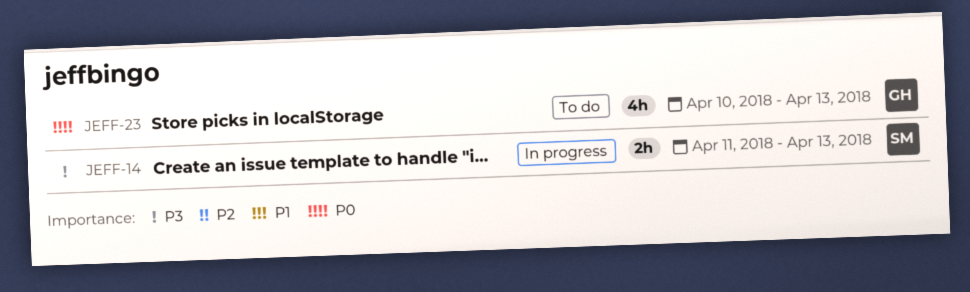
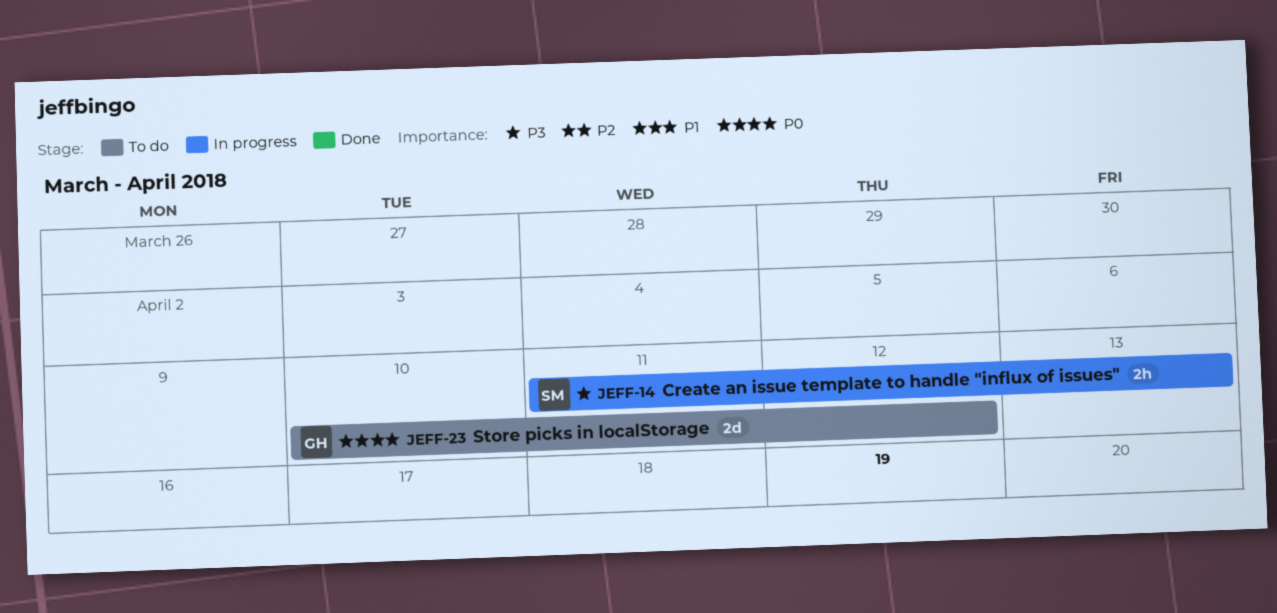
JEFF-23, estimate: 4h -> 2d
JEFF-23, due: Apr 13 -> Apr 12

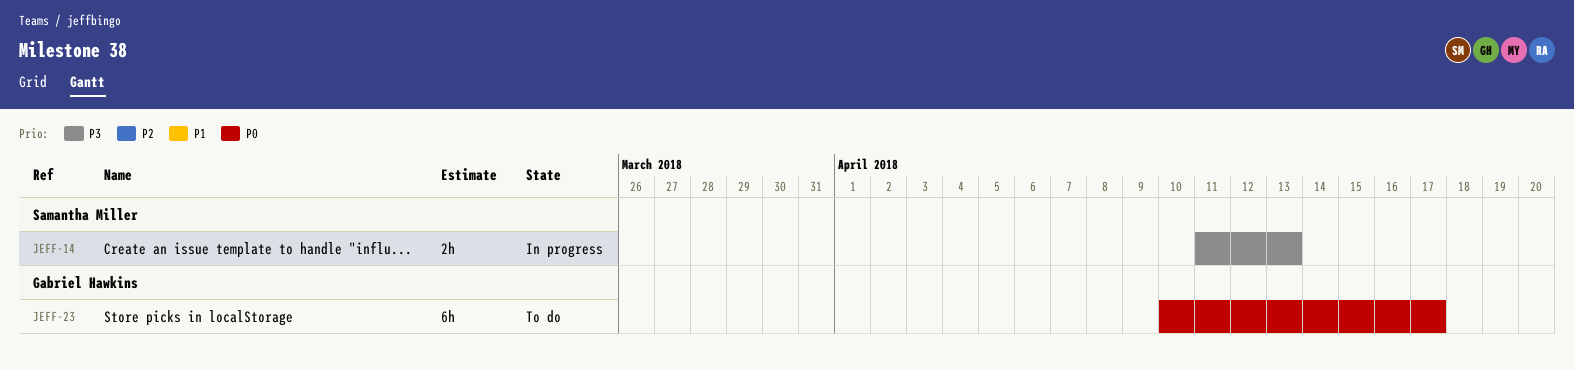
JEFF-23, estimate: 2d -> 6h
JEFF-23, due: Apr 12 -> Apr 17

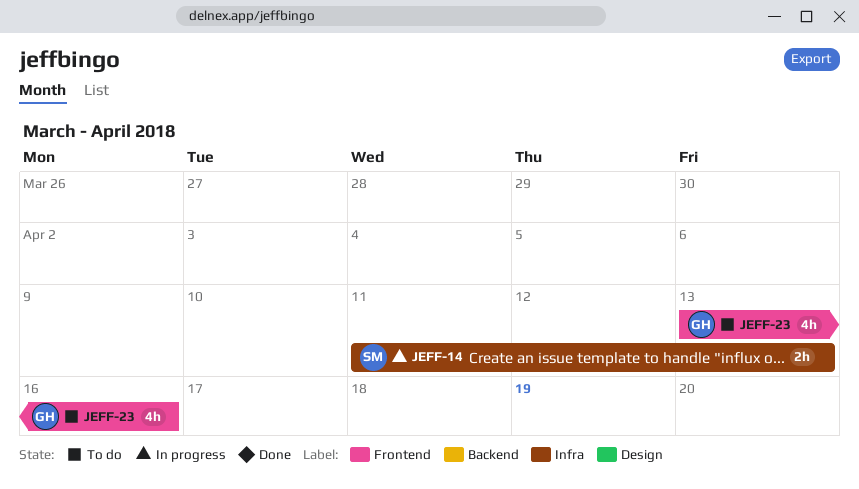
JEFF-23, estimate: 6h -> 4h
JEFF-23, start: Apr 10 -> Apr 13
JEFF-23, due: Apr 17 -> Apr 16

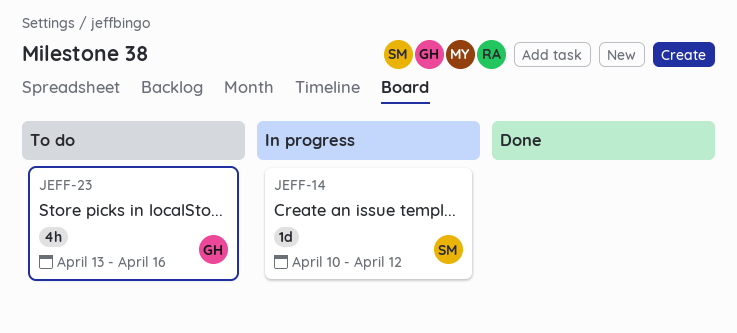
JEFF-14, estimate: 2h -> 1d
JEFF-14, start: Apr 11 -> Apr 10
JEFF-14, due: Apr 13 -> Apr 12

